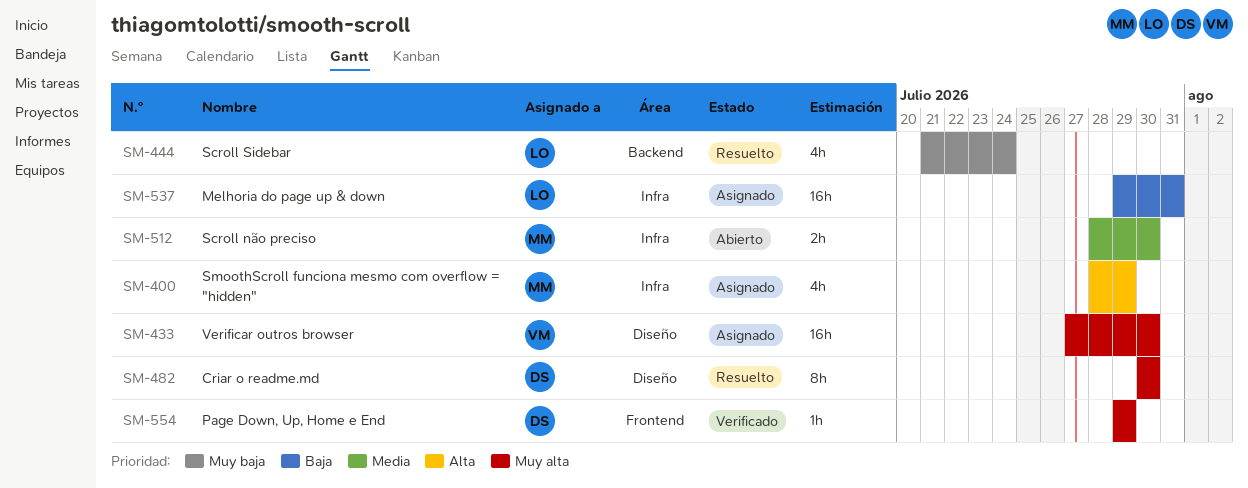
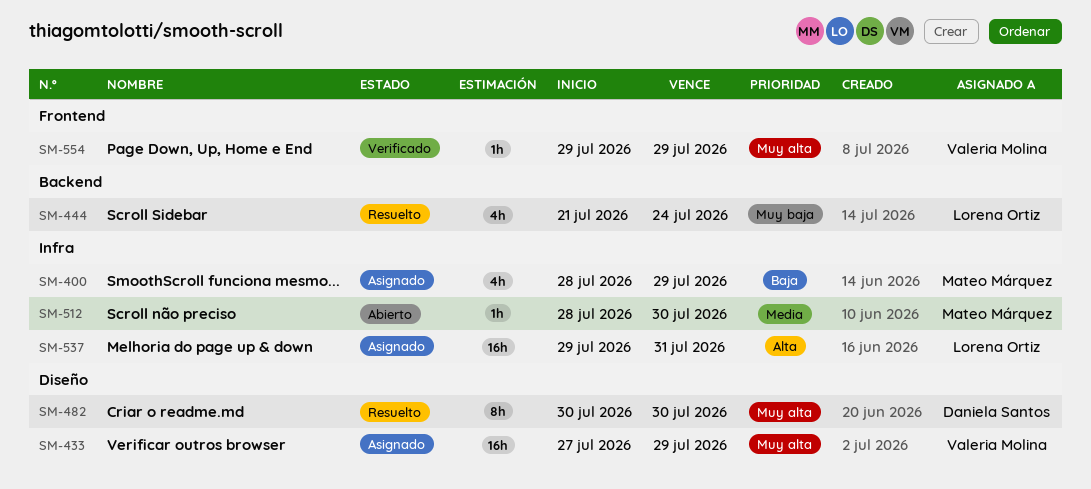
SM-400, priority: Alta -> Baja
SM-433, due: Jul 30 -> Jul 29
SM-512, estimate: 2h -> 1h
SM-537, priority: Baja -> Alta
SM-554, owner: Daniela Santos -> Valeria Molina

